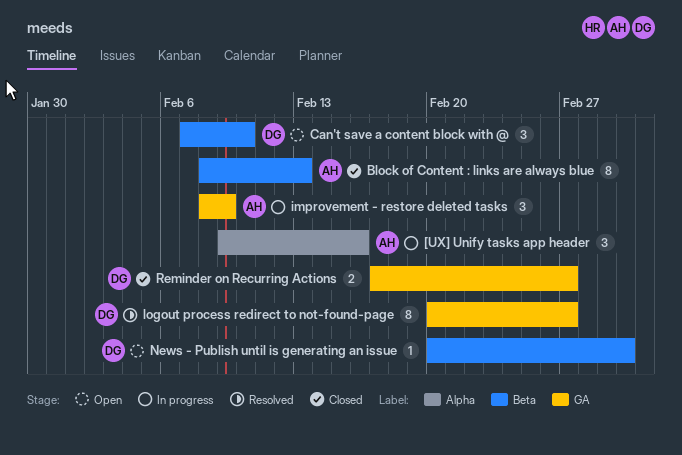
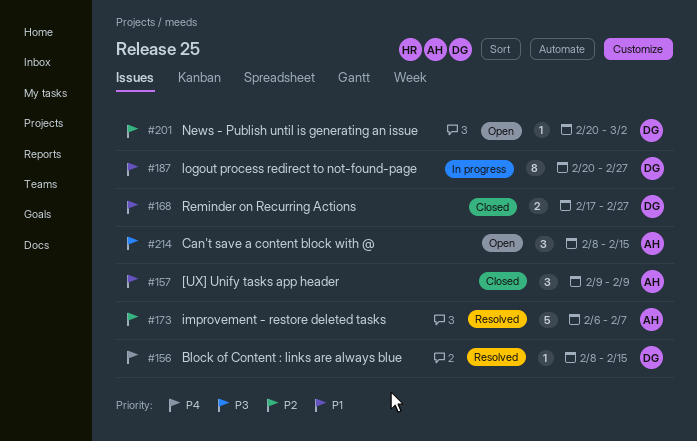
[UX] Unify tasks app header, status: In progress -> Closed
[UX] Unify tasks app header, due: Feb 16 -> Feb 9
Block of Content : links are always blue, status: Closed -> Resolved
Block of Content : links are always blue, owner: AH -> DG
Block of Content : links are always blue, estimate: 8 -> 1
Block of Content : links are always blue, due: Feb 13 -> Feb 15
Can't save a content block with @, owner: DG -> AH
Can't save a content block with @, start: Feb 7 -> Feb 8
Can't save a content block with @, due: Feb 10 -> Feb 15
improvement - restore deleted tasks, status: In progress -> Resolved
improvement - restore deleted tasks, estimate: 3 -> 5
improvement - restore deleted tasks, start: Feb 8 -> Feb 6
improvement - restore deleted tasks, due: Feb 9 -> Feb 7
logout process redirect to not-found-page, status: Resolved -> In progress

